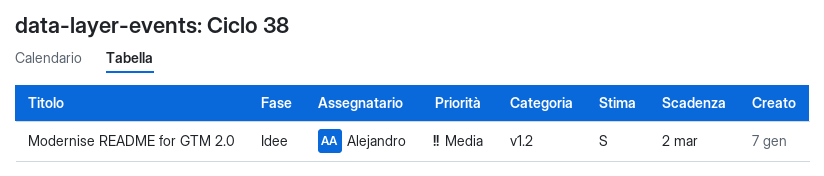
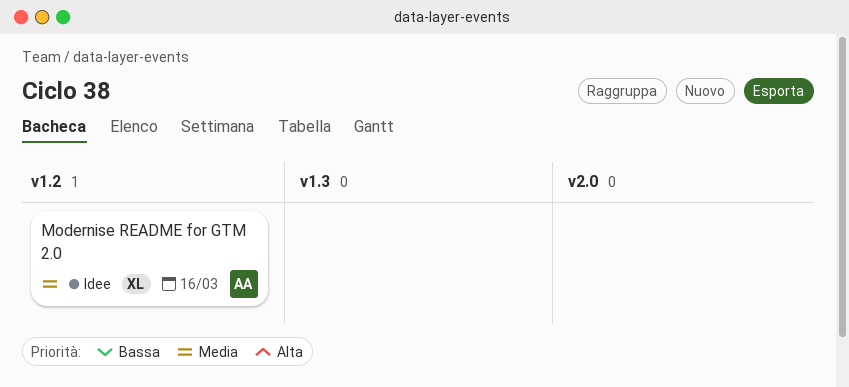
Modernise README for GTM 2.0, estimate: S -> XL
Modernise README for GTM 2.0, due: Mar 2 -> Mar 16

